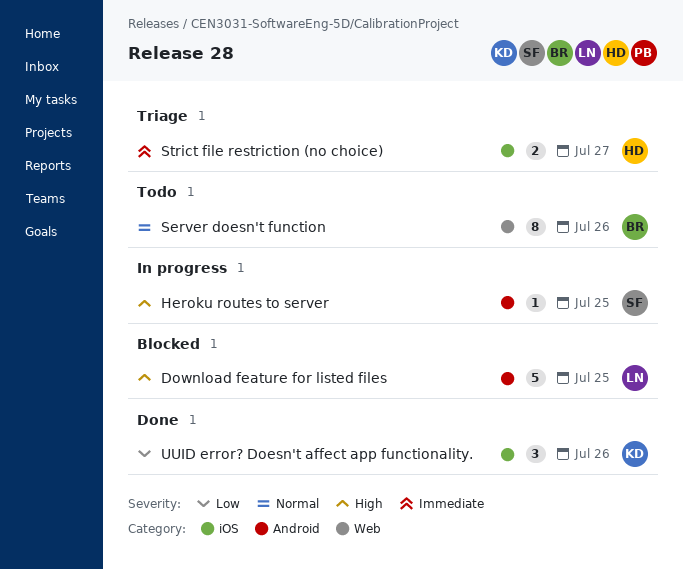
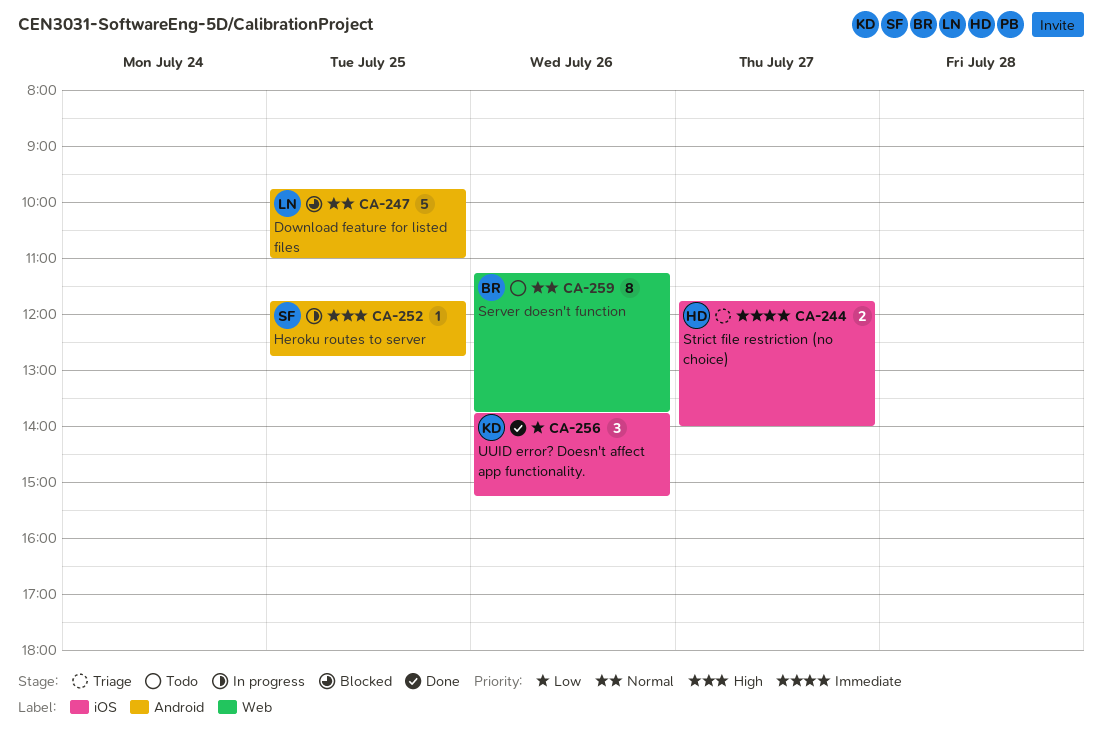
Download feature for listed files, priority: High -> Normal

